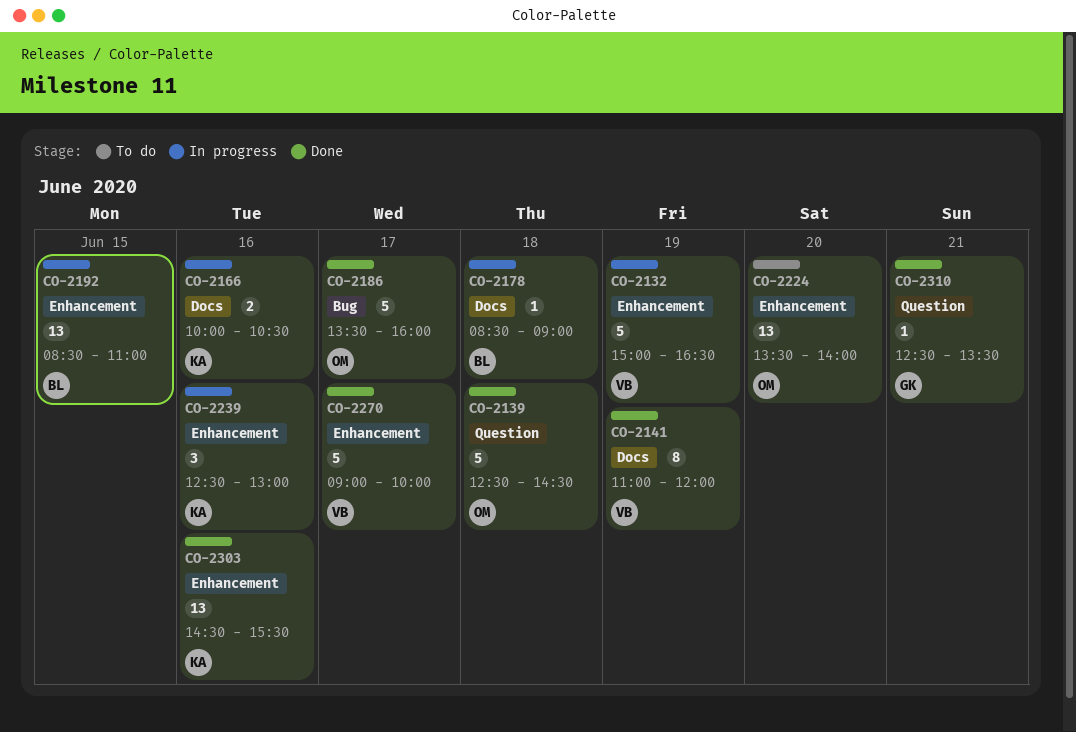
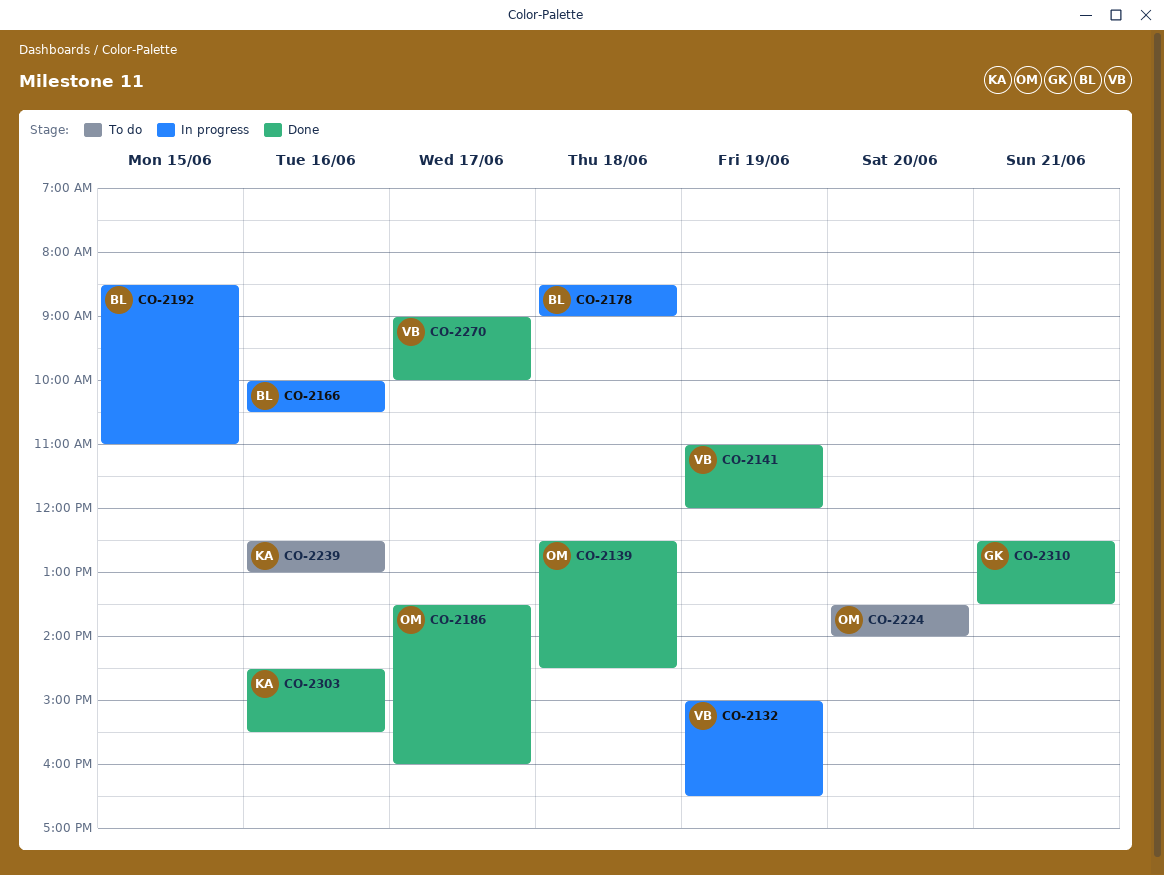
CO-2166, owner: KA -> BL
CO-2239, status: In progress -> To do

